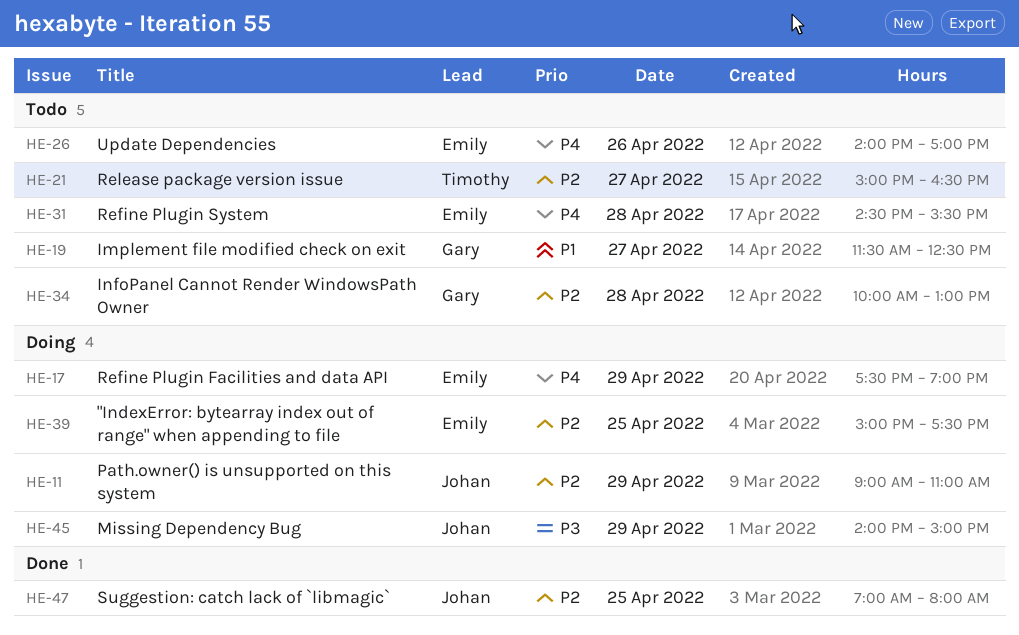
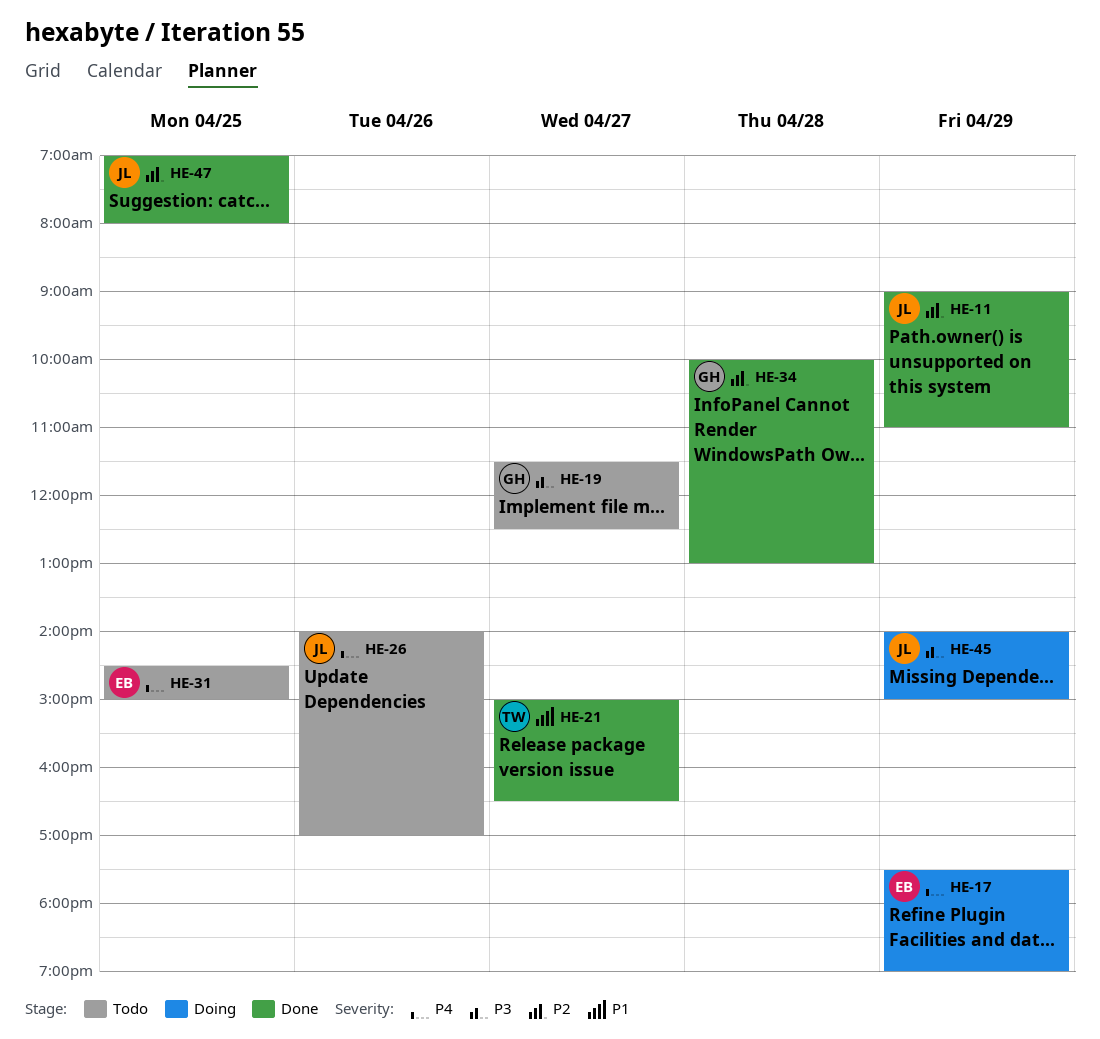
HE-11, status: Doing -> Done
HE-19, priority: P1 -> P3
HE-21, status: Todo -> Done
HE-21, priority: P2 -> P1
HE-26, owner: Emily -> Johan
HE-31, day: Apr 28 -> Apr 25
HE-31, ends: 15:30 -> 15:00
HE-34, status: Todo -> Done
HE-39: present -> none

